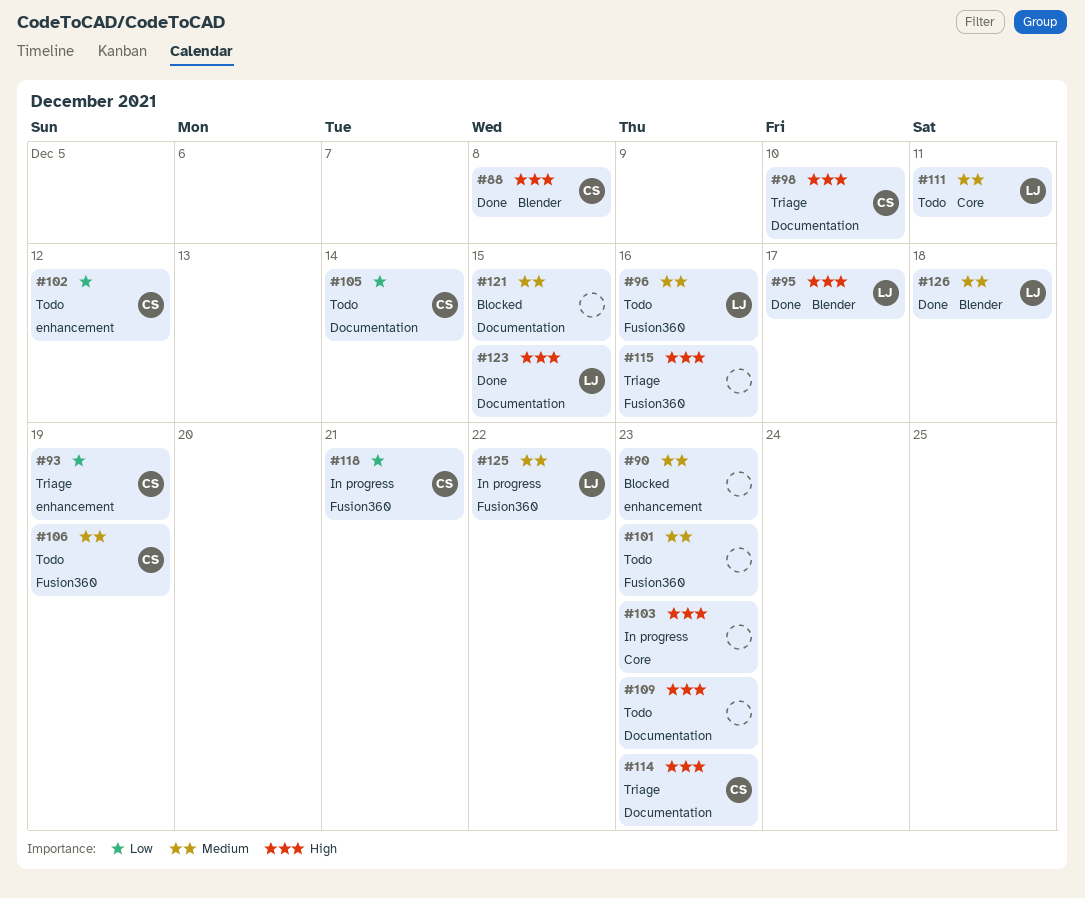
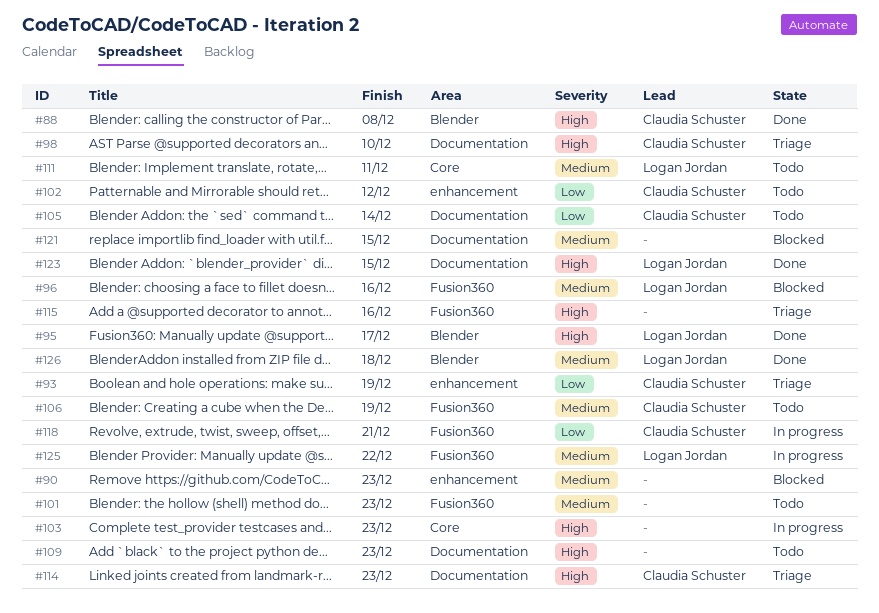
#96, status: Todo -> Blocked

